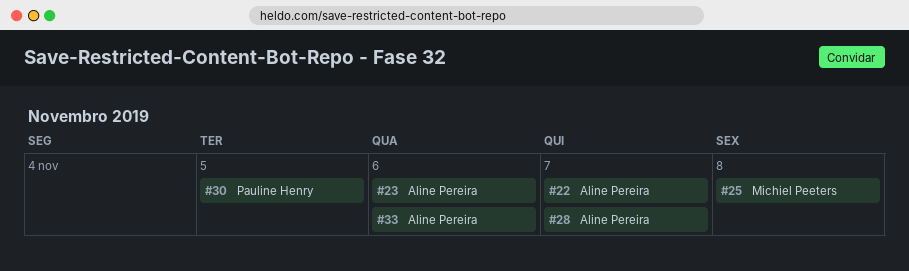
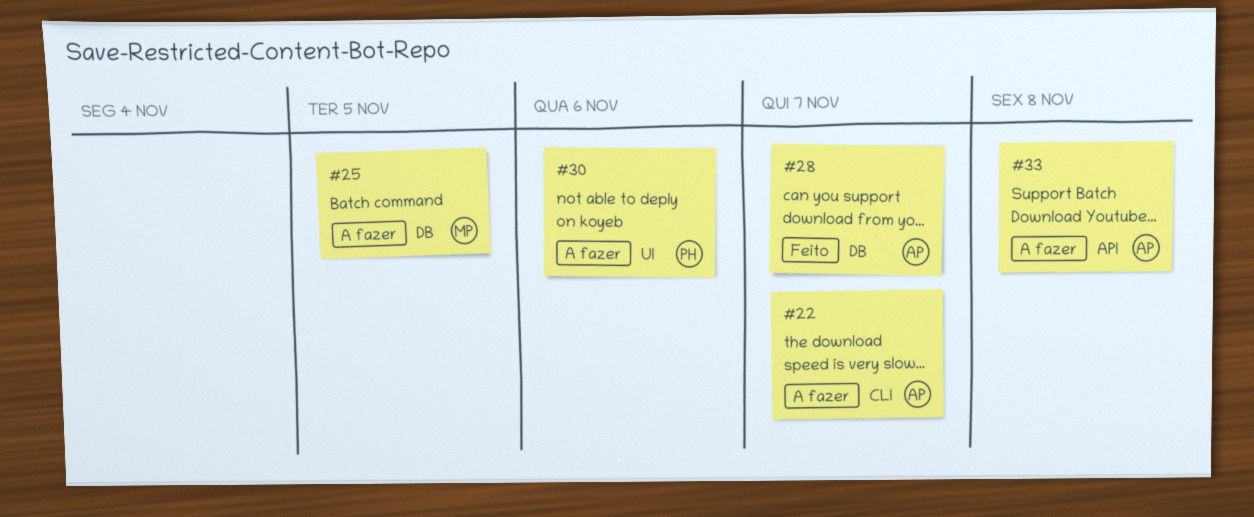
#23: present -> none
#25, due: Nov 8 -> Nov 5
#30, due: Nov 5 -> Nov 6
#33, due: Nov 6 -> Nov 8

